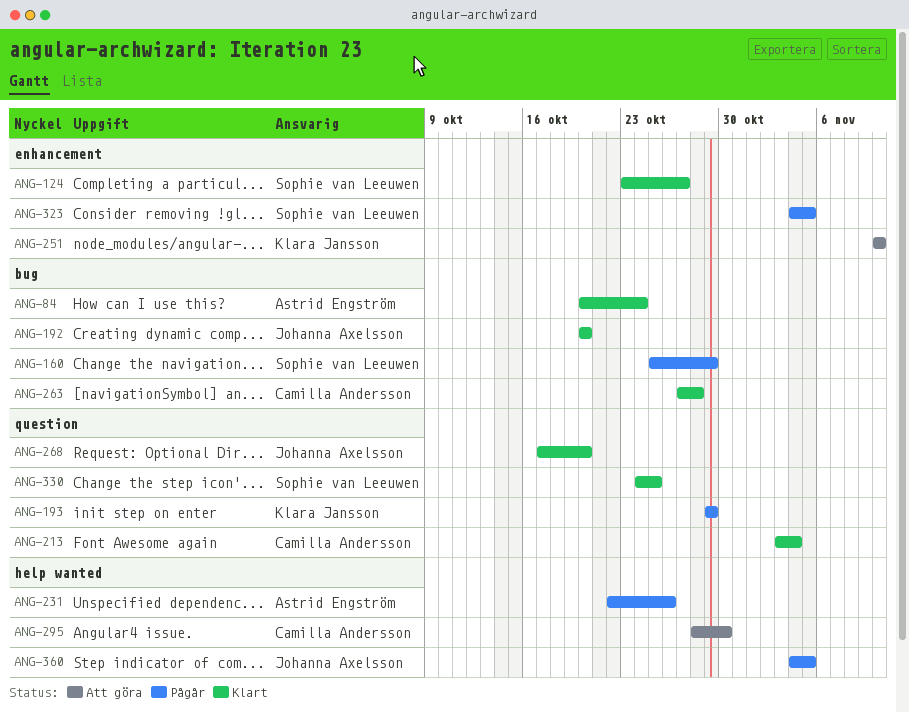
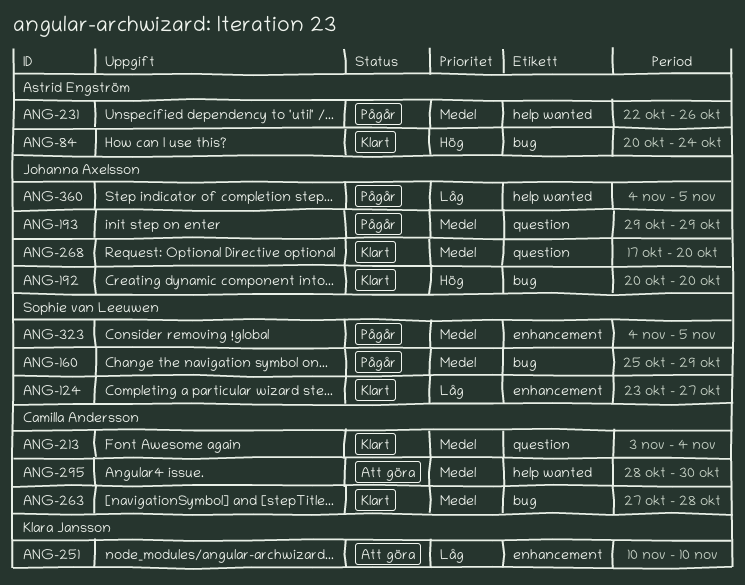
ANG-193, owner: Klara Jansson -> Johanna Axelsson
ANG-330: present -> none

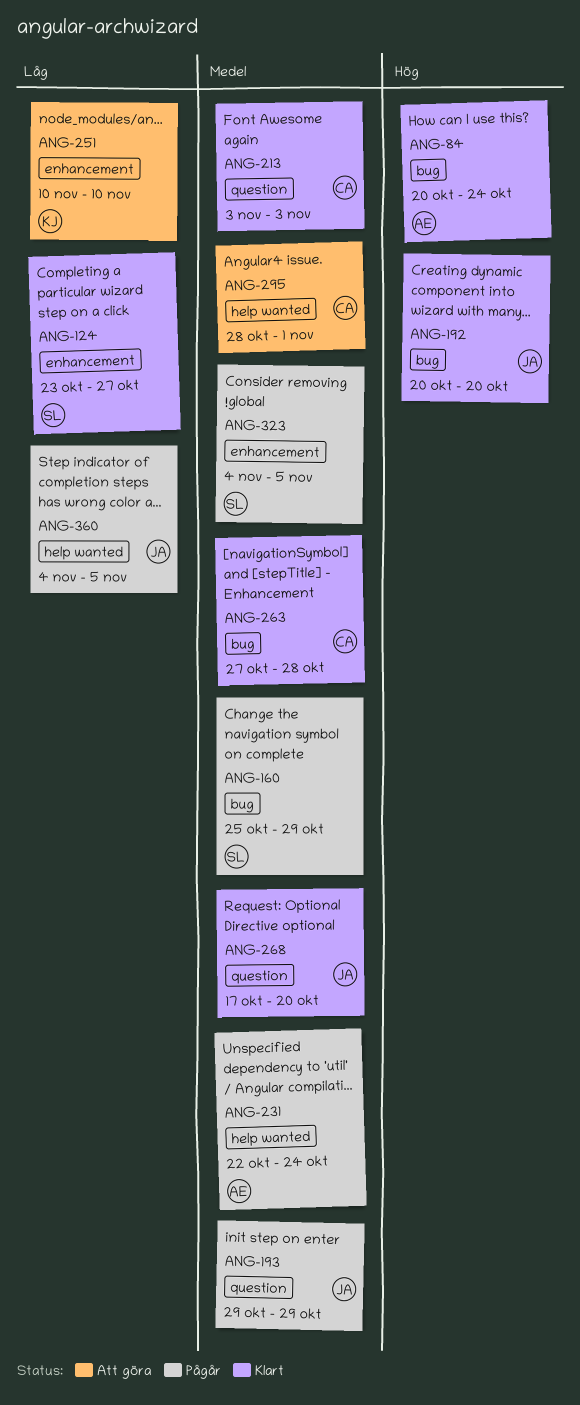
ANG-213, due: Nov 4 -> Nov 3
ANG-231, due: Oct 26 -> Oct 24
ANG-295, due: Oct 30 -> Nov 1

